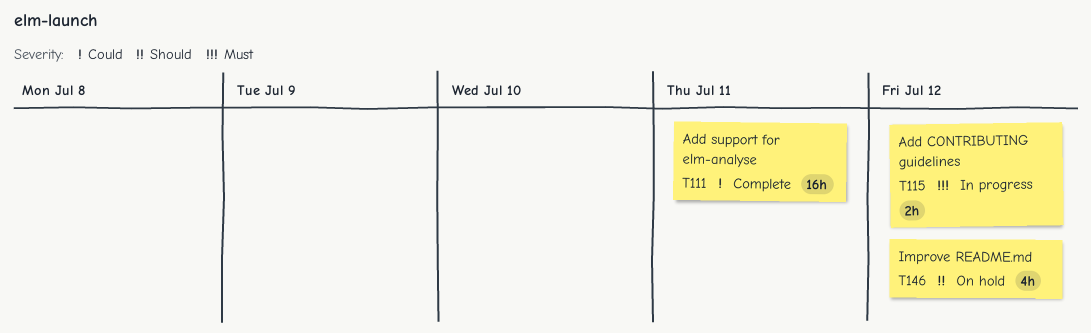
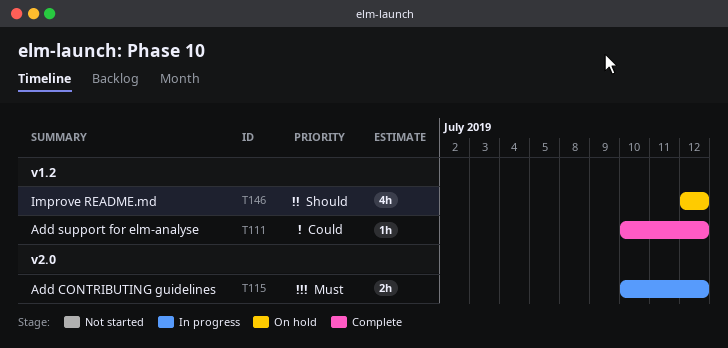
T111, estimate: 16h -> 1h
T111, due: Jul 11 -> Jul 12

